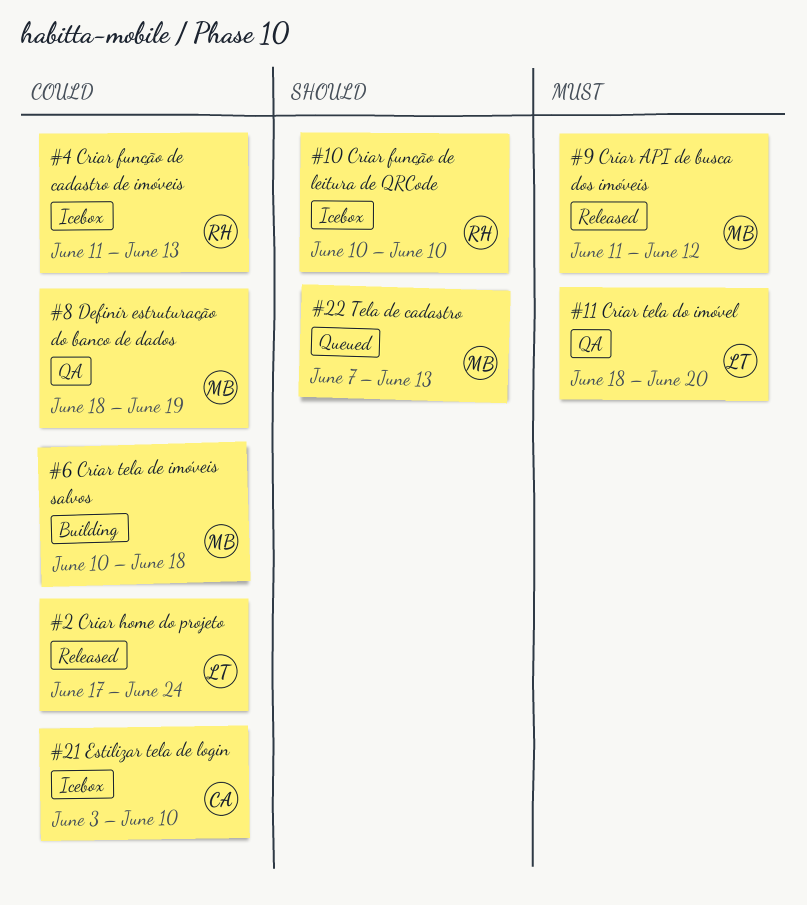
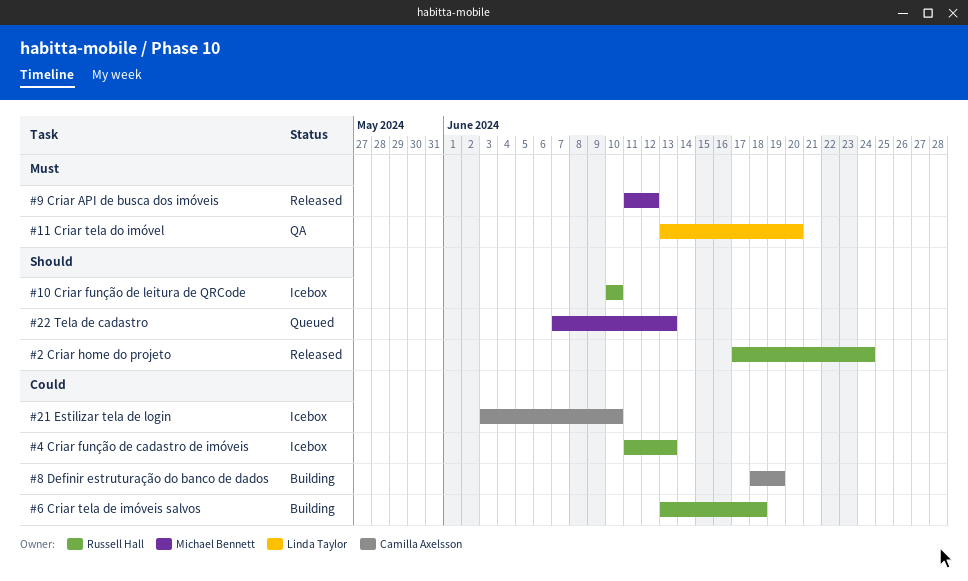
#11 Criar tela do imóvel, start: Jun 18 -> Jun 13
#2 Criar home do projeto, owner: Linda Taylor -> Russell Hall
#2 Criar home do projeto, priority: Could -> Should
#6 Criar tela de imóveis salvos, owner: Michael Bennett -> Russell Hall
#6 Criar tela de imóveis salvos, start: Jun 10 -> Jun 13
#8 Definir estruturação do banco de dados, status: QA -> Building
#8 Definir estruturação do banco de dados, owner: Michael Bennett -> Camilla Axelsson

